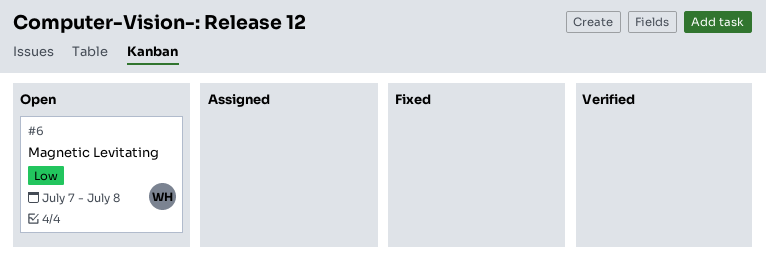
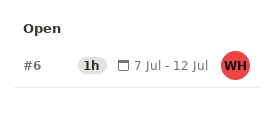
#6, due: Jul 8 -> Jul 12

